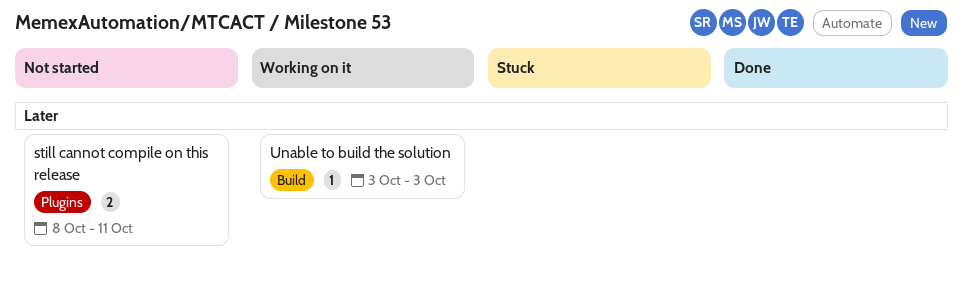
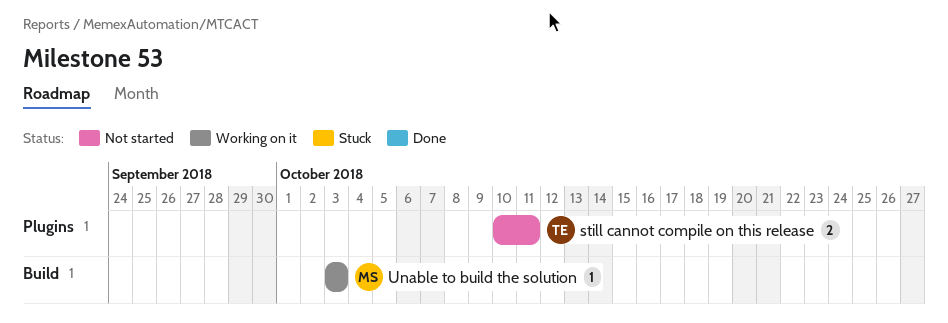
still cannot compile on this release, start: Oct 8 -> Oct 10

